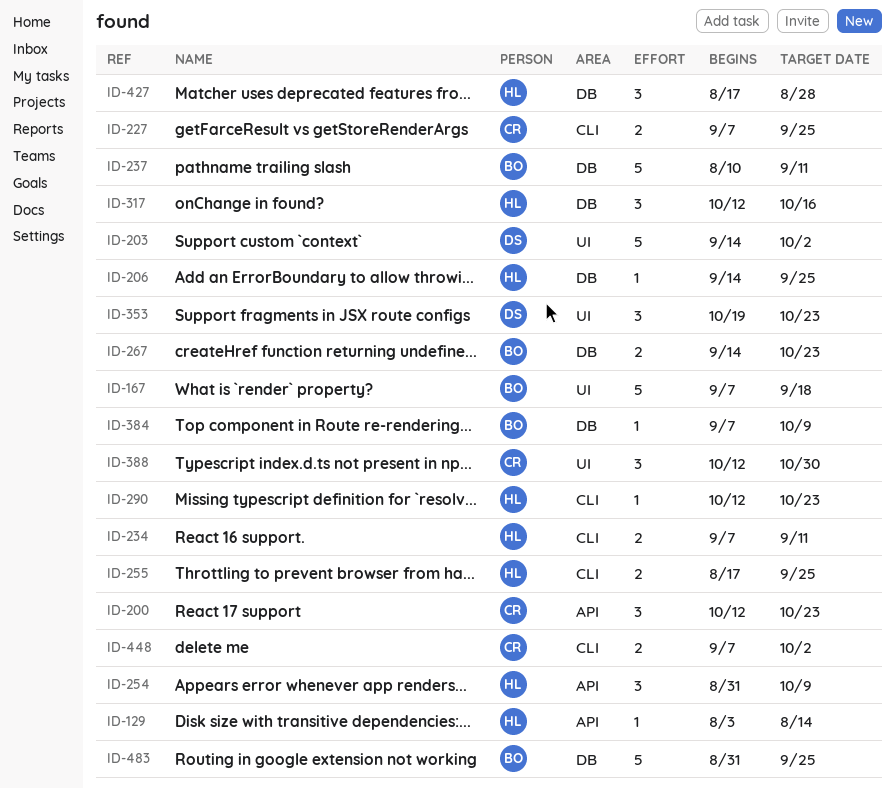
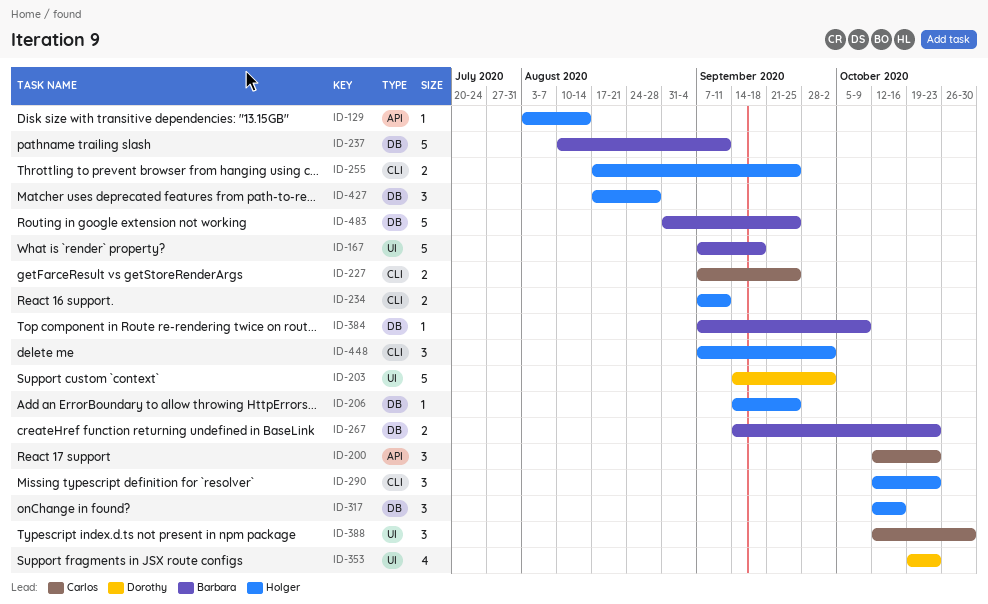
ID-254: present -> none
ID-290, estimate: 1 -> 3
ID-353, estimate: 3 -> 4
ID-448, owner: Carlos -> Holger
ID-448, estimate: 2 -> 3

